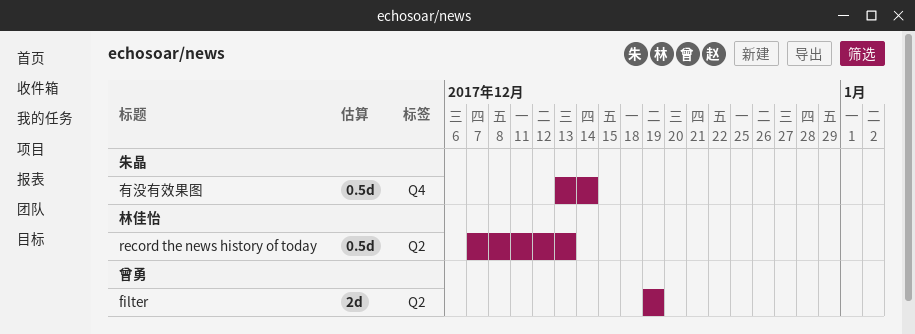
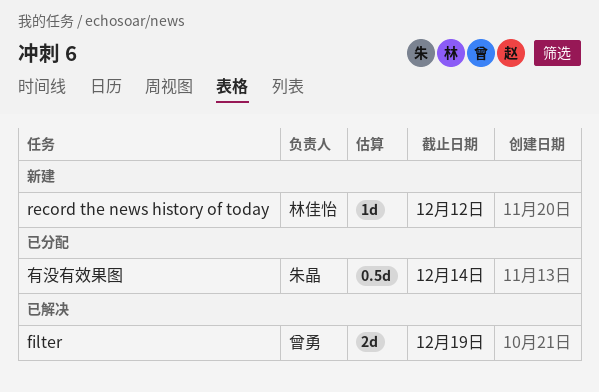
record the news history of today, estimate: 0.5d -> 1d
record the news history of today, due: Dec 13 -> Dec 12

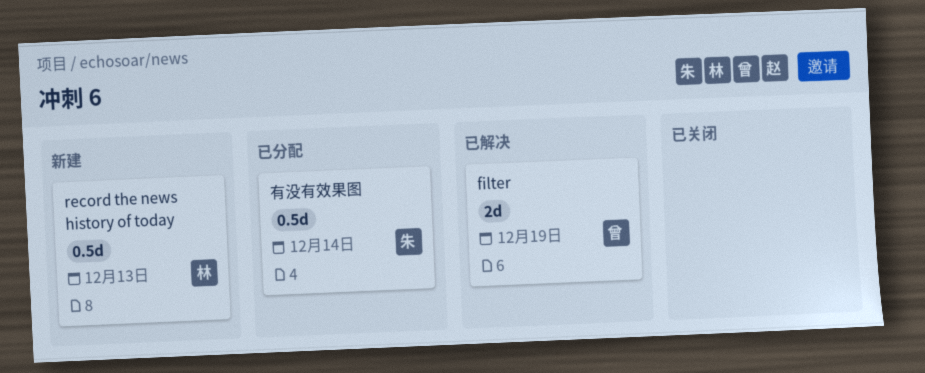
record the news history of today, estimate: 1d -> 0.5d
record the news history of today, due: Dec 12 -> Dec 13

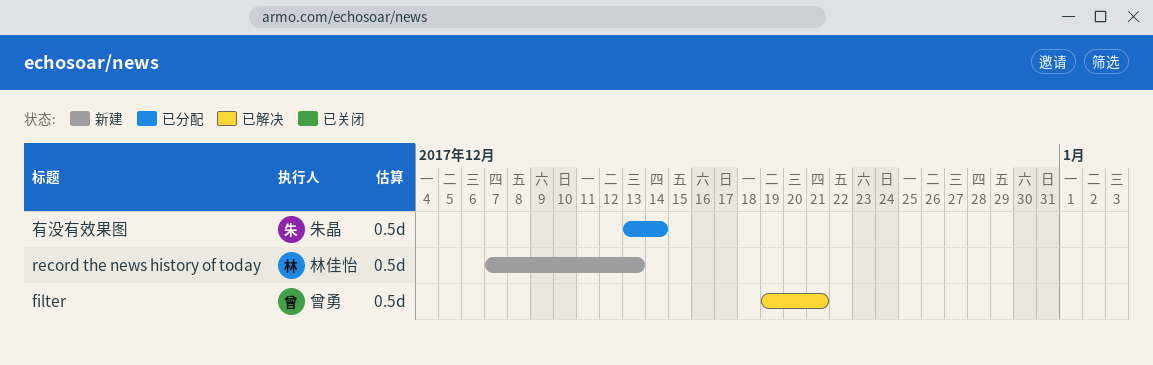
filter, estimate: 2d -> 0.5d
filter, due: Dec 19 -> Dec 21

